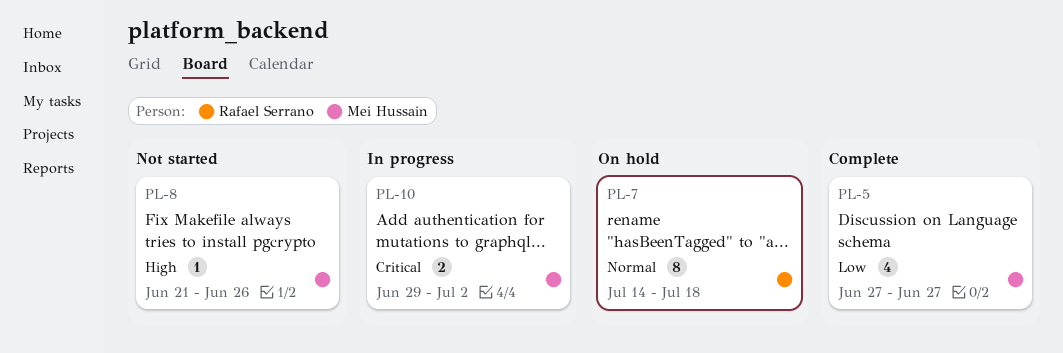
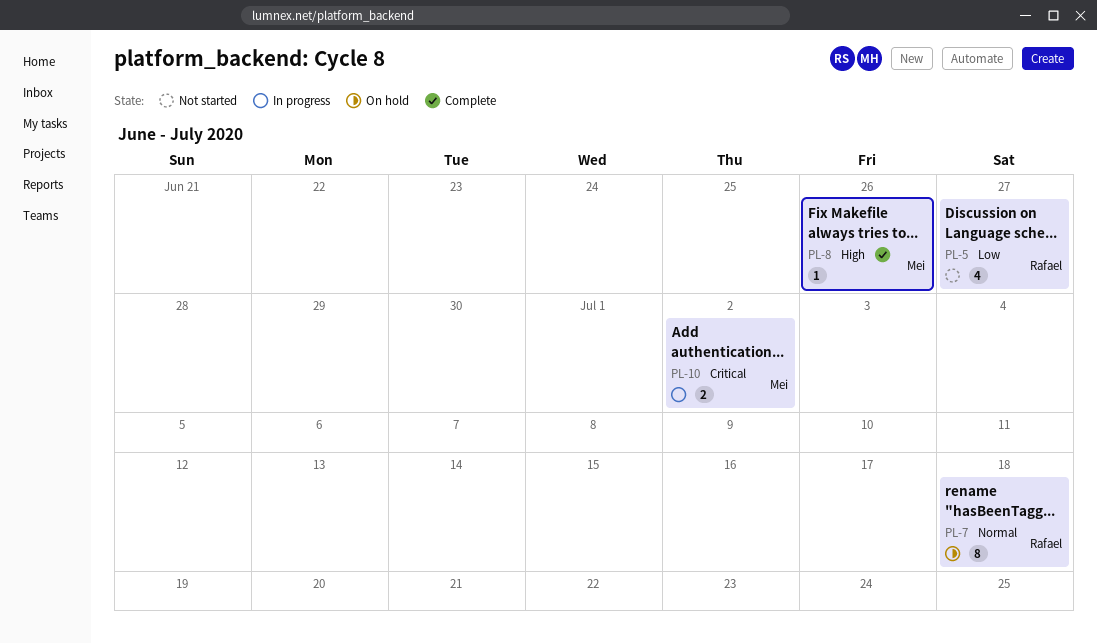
PL-5, status: Complete -> Not started
PL-5, owner: Mei Hussain -> Rafael Serrano
PL-8, status: Not started -> Complete

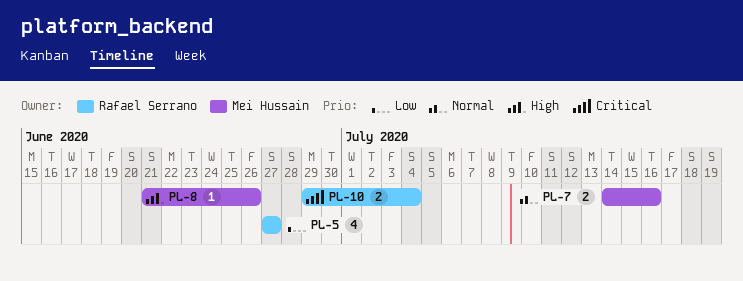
PL-7, owner: Rafael Serrano -> Mei Hussain
PL-7, estimate: 8 -> 2
PL-7, due: Jul 18 -> Jul 16
PL-10, owner: Mei Hussain -> Rafael Serrano
PL-10, due: Jul 2 -> Jul 4

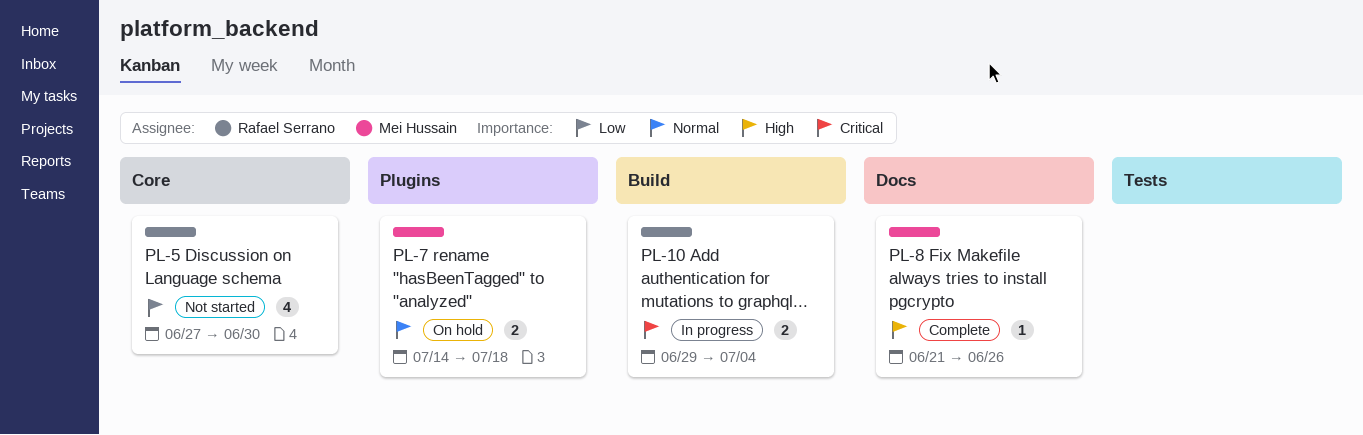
PL-5, due: Jun 27 -> Jun 30
PL-7, due: Jul 16 -> Jul 18

